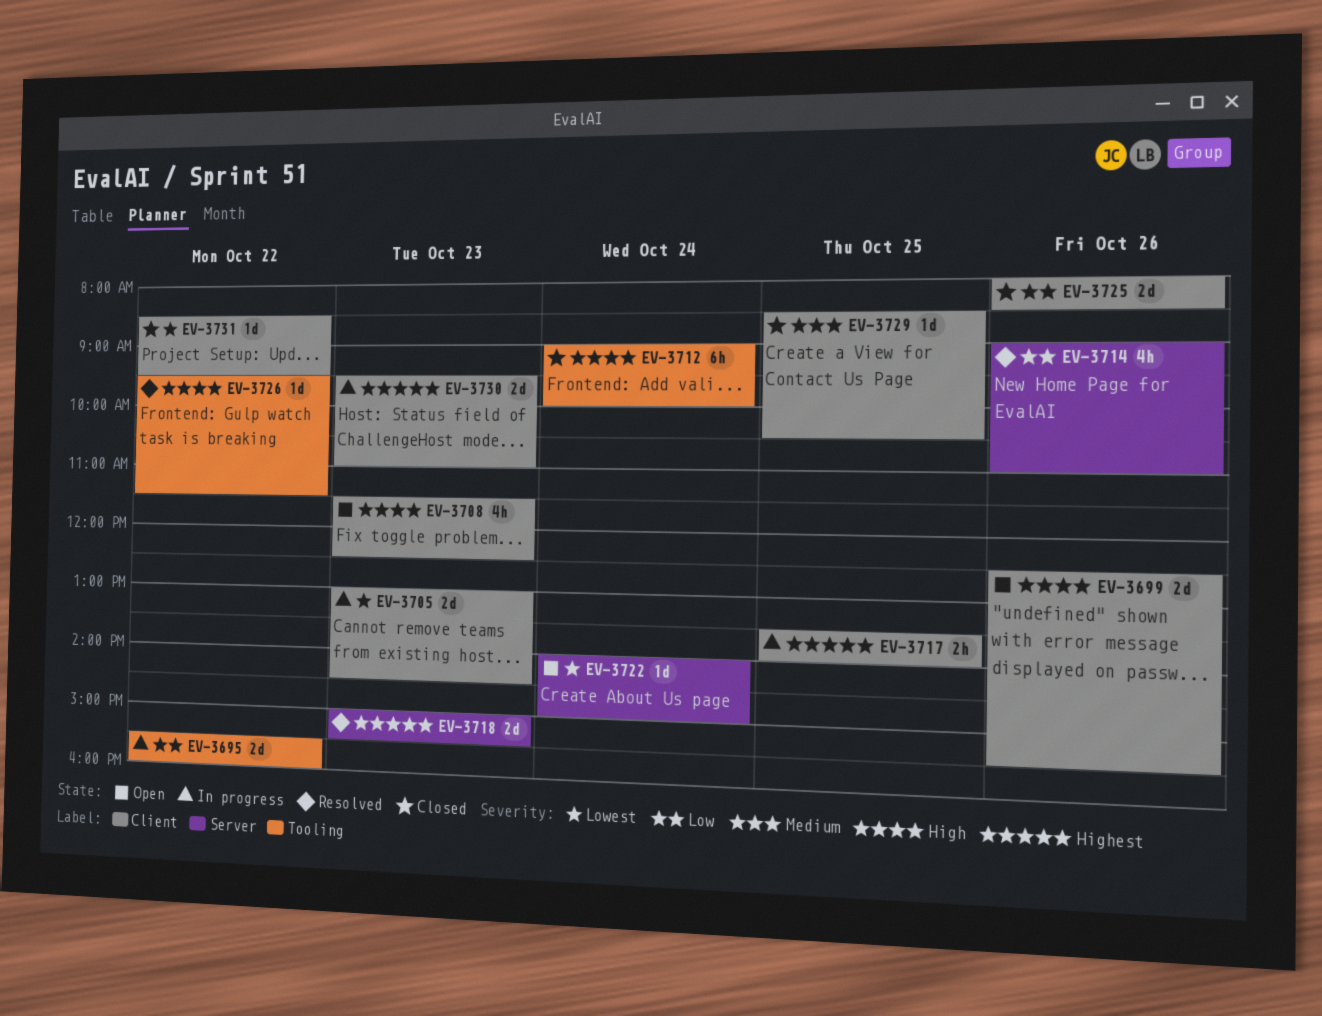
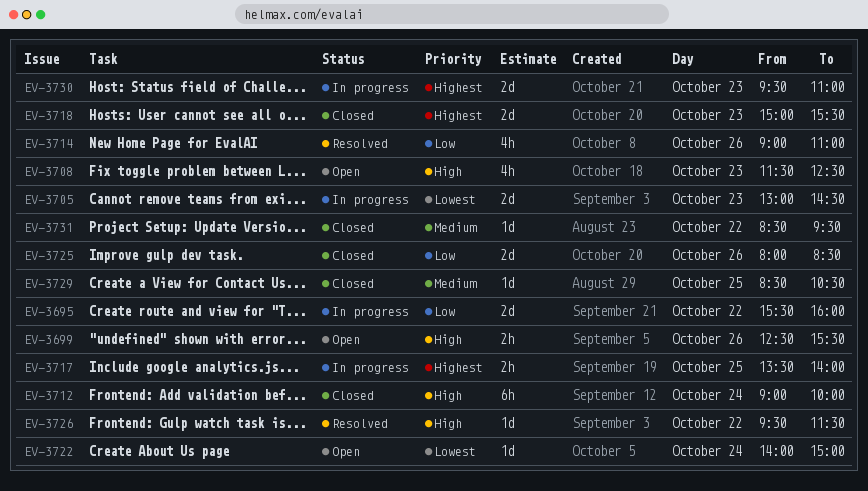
EV-3699, estimate: 2d -> 2h
EV-3718, status: Resolved -> Closed
EV-3731, priority: Lowest -> Medium

